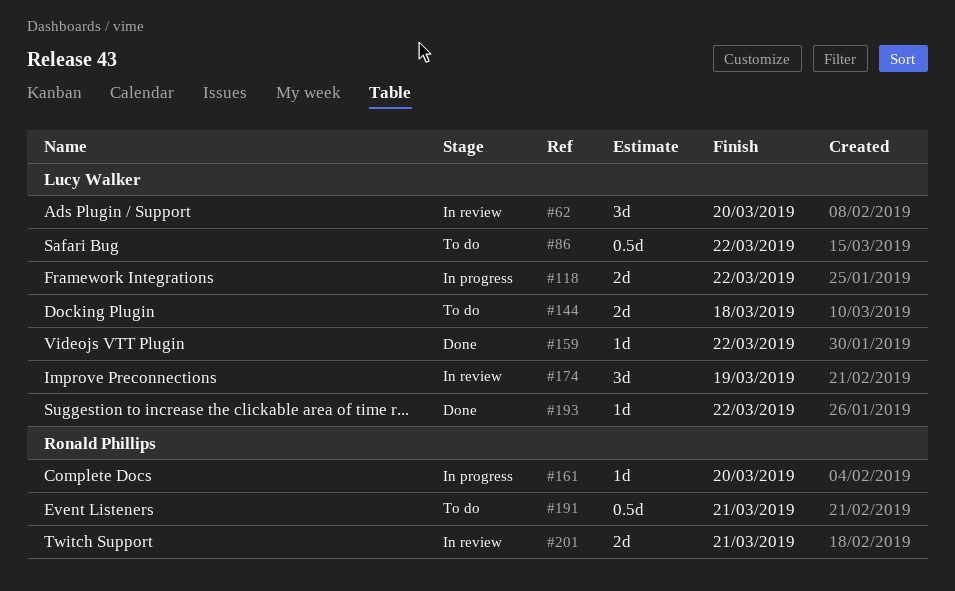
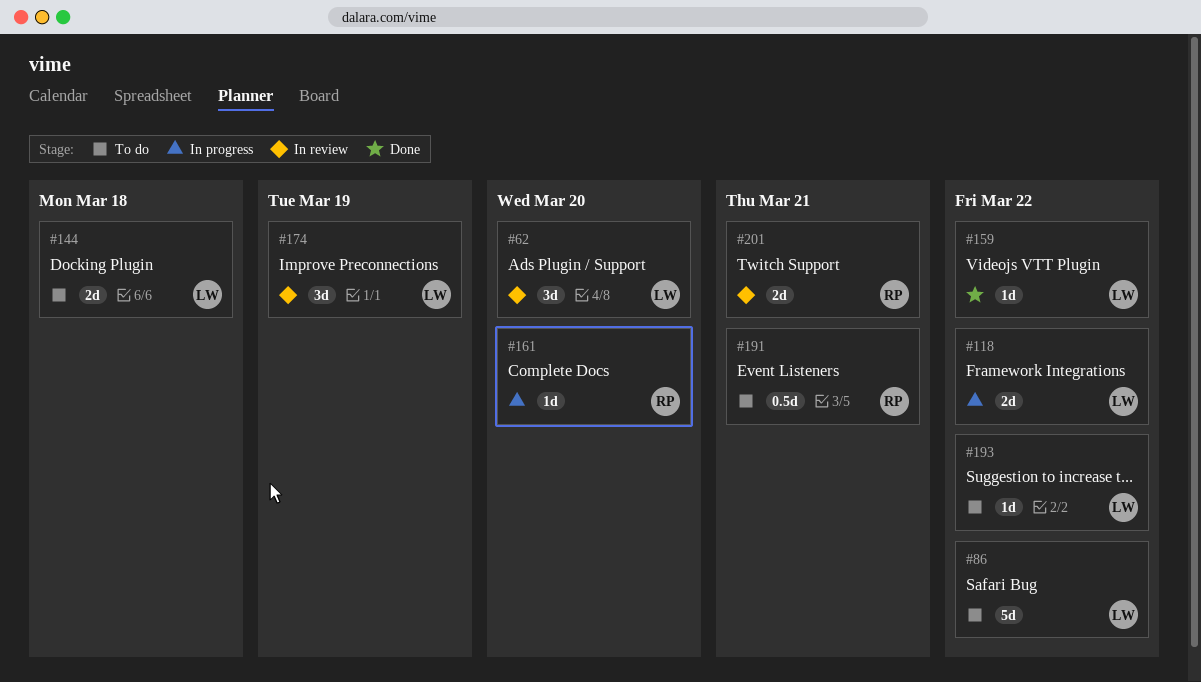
#86, estimate: 0.5d -> 5d
#193, status: Done -> To do

